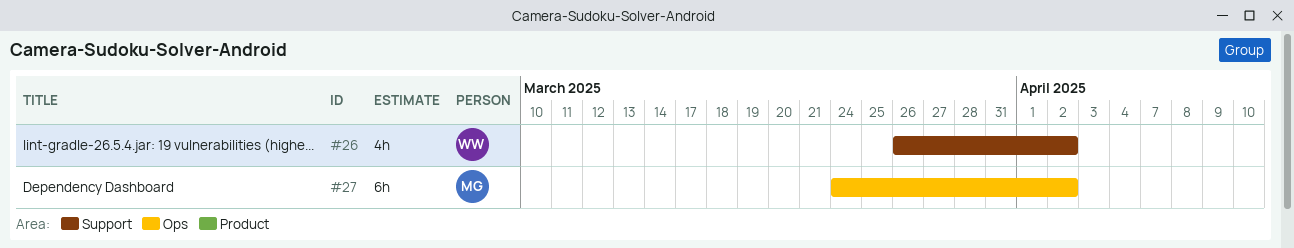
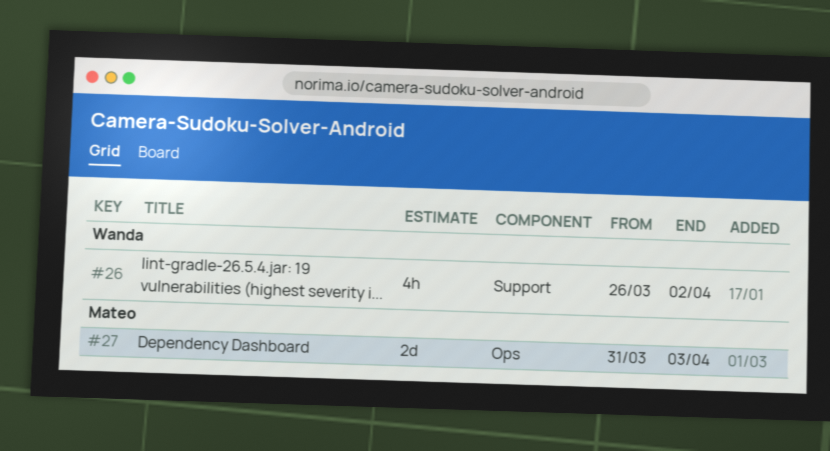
#27, estimate: 6h -> 2d
#27, start: Mar 24 -> Mar 31
#27, due: Apr 2 -> Apr 3

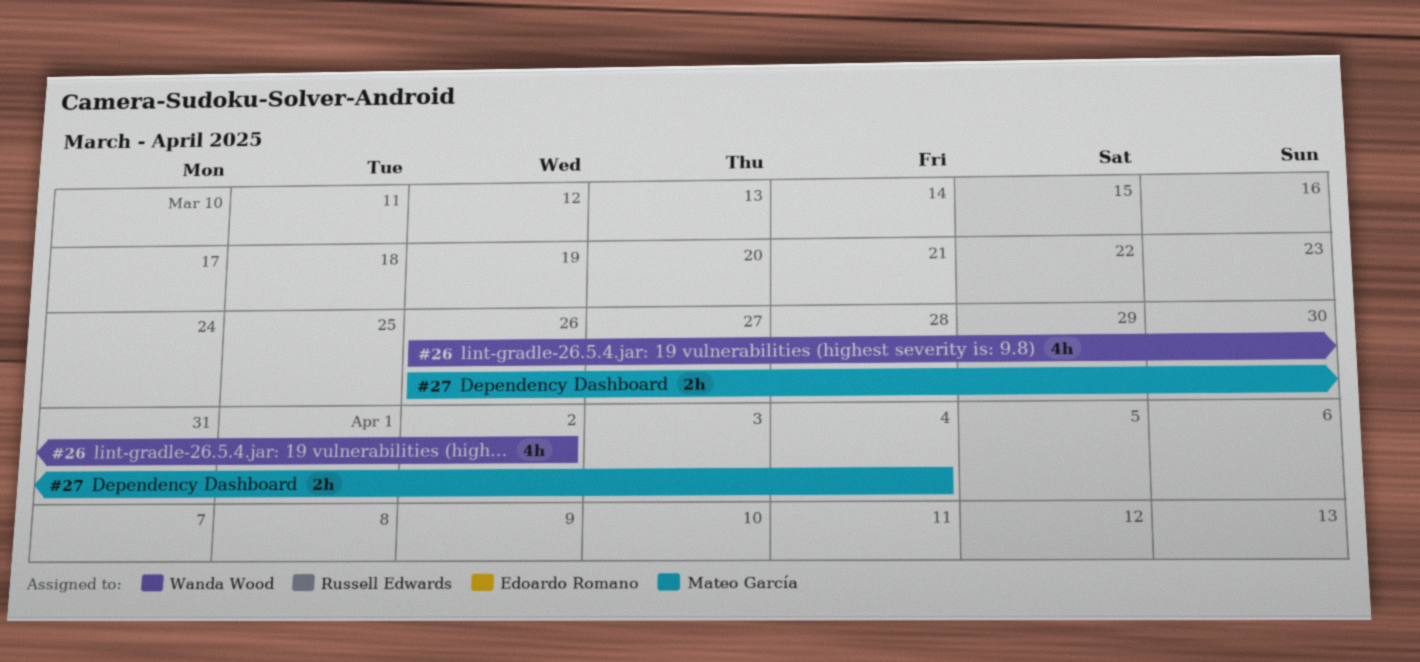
#27, estimate: 2d -> 2h
#27, start: Mar 31 -> Mar 26
#27, due: Apr 3 -> Apr 4

